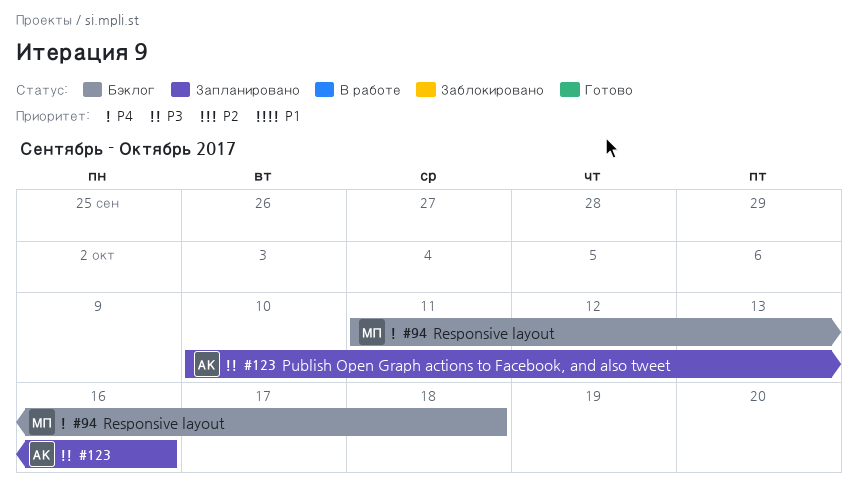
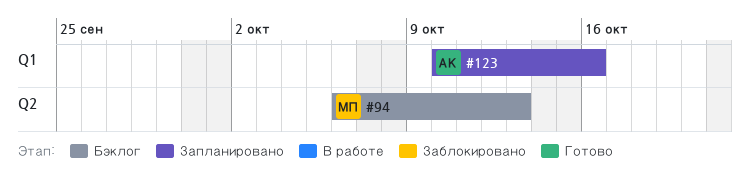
#94, start: Oct 11 -> Oct 6
#94, due: Oct 18 -> Oct 13

